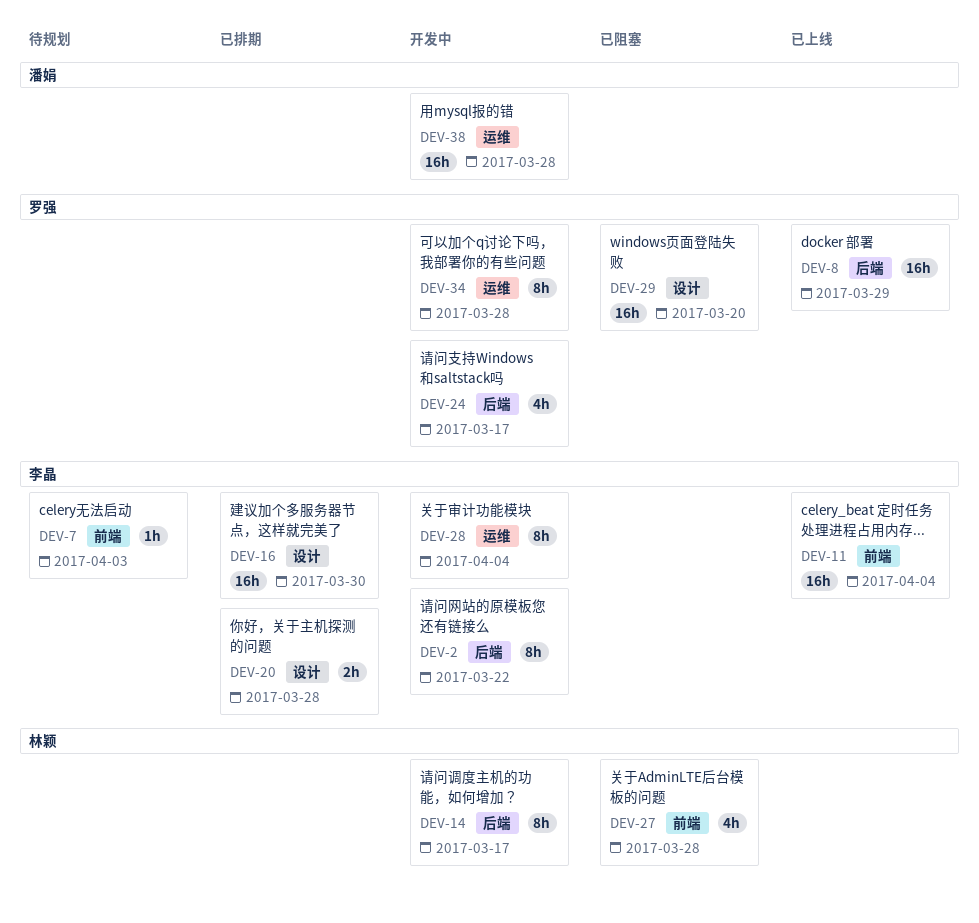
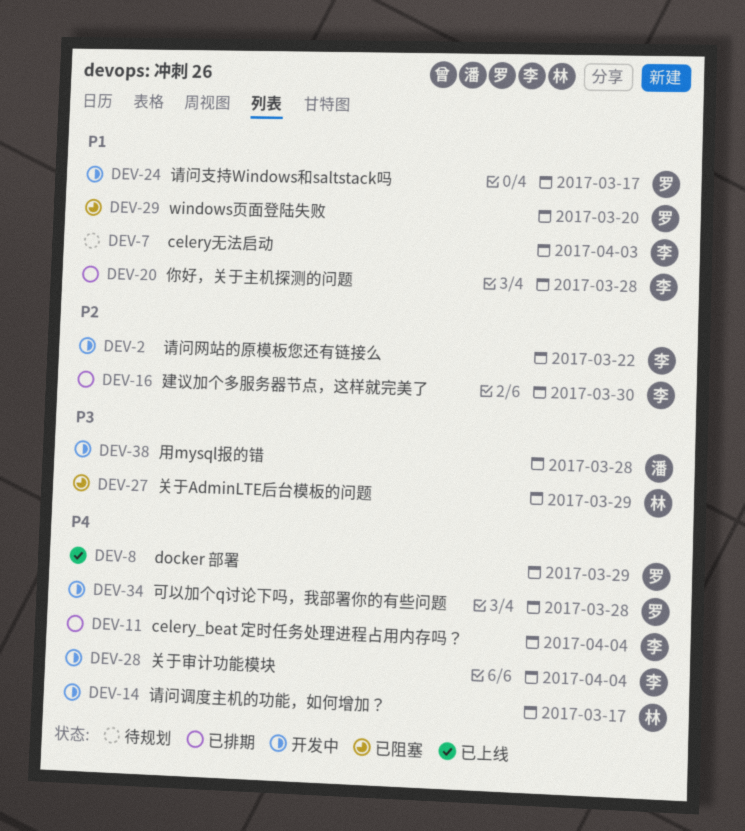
DEV-11, status: 已上线 -> 已排期
DEV-27, due: Mar 28 -> Mar 29

